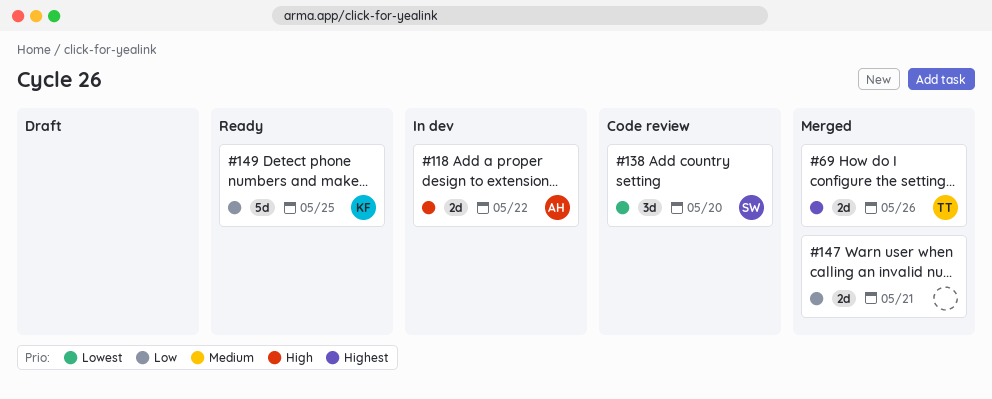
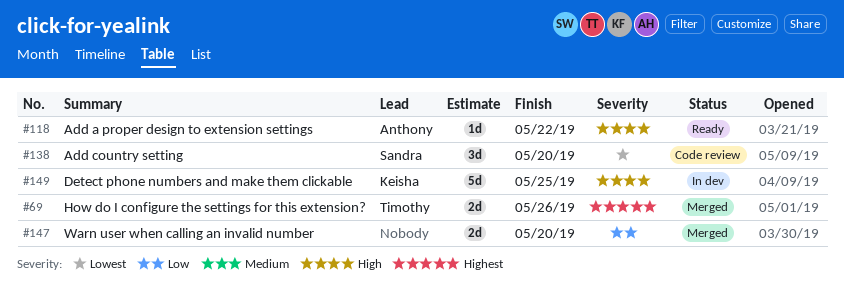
#118, status: In dev -> Ready
#118, estimate: 2d -> 1d
#147, due: May 21 -> May 20
#149, status: Ready -> In dev
#149, priority: Low -> High

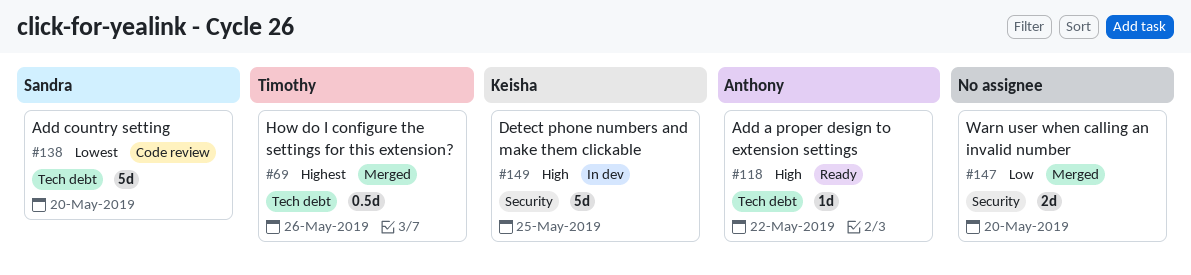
#69, estimate: 2d -> 0.5d
#138, estimate: 3d -> 5d

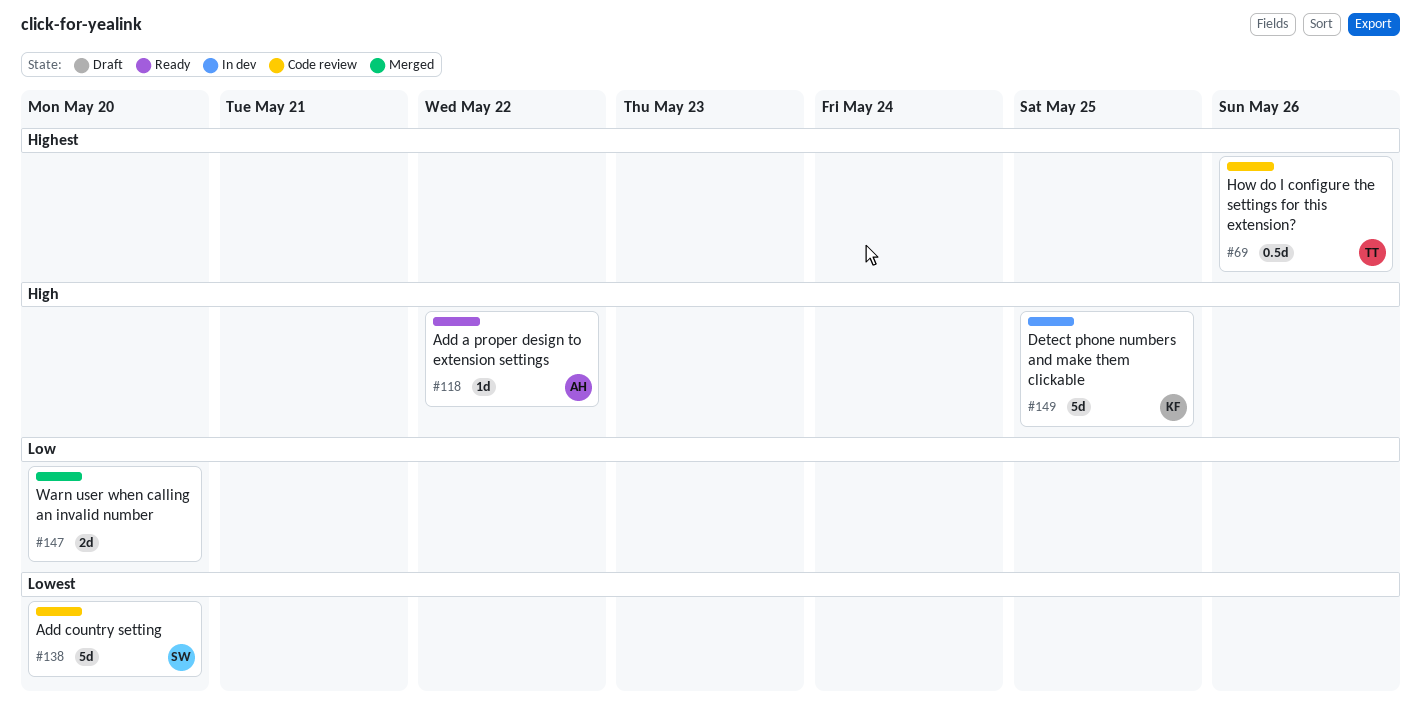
#69, status: Merged -> Code review

